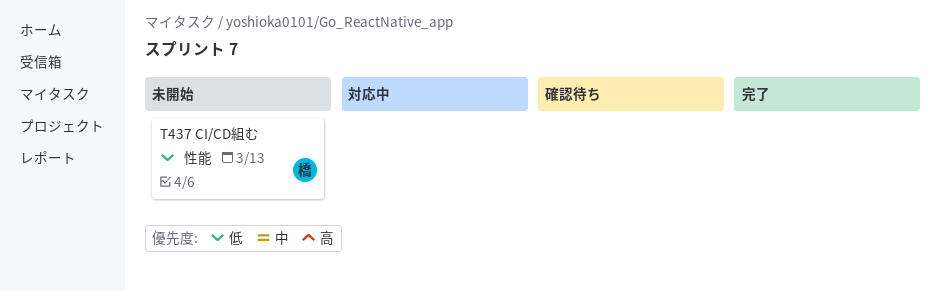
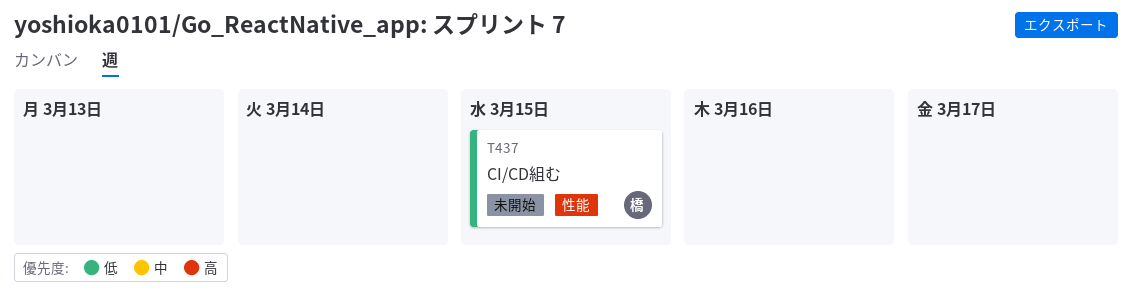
T437, due: Mar 13 -> Mar 15

